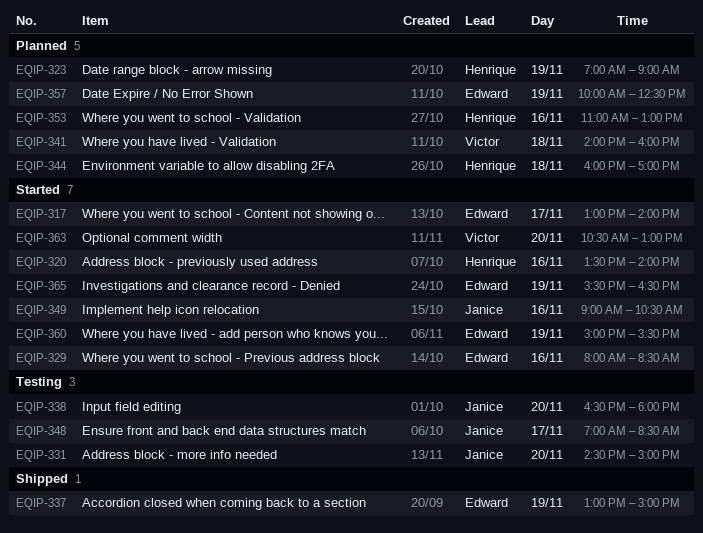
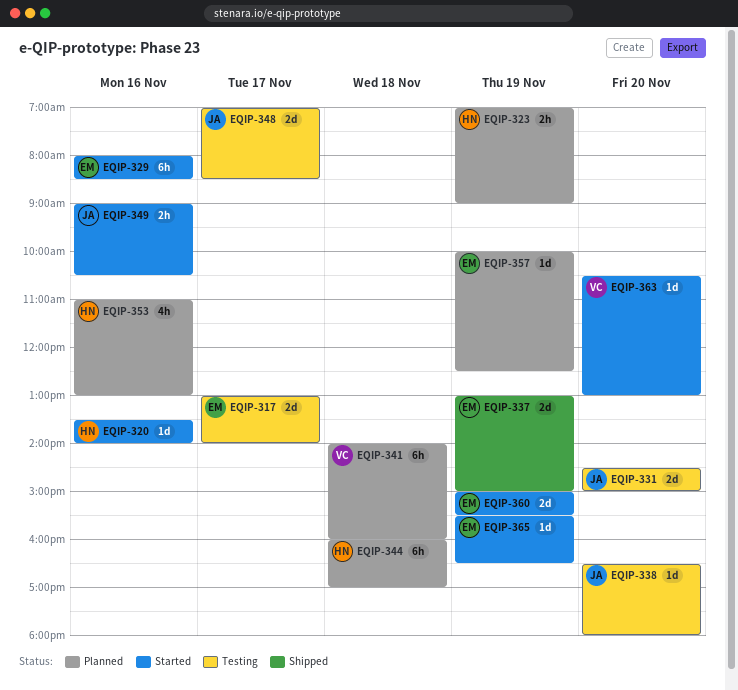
EQIP-317, status: Started -> Testing

